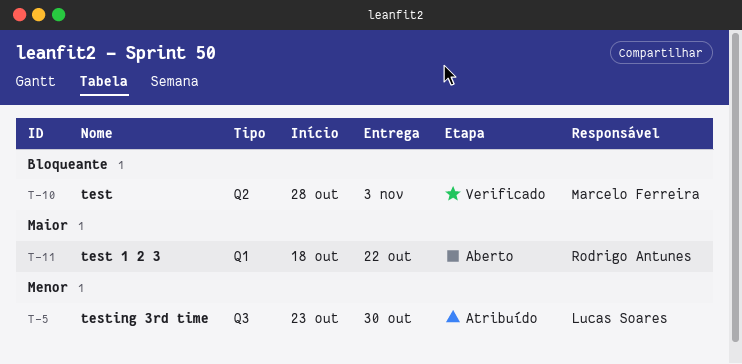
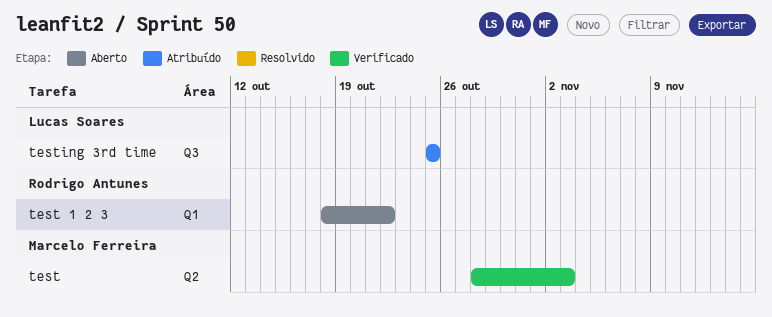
testing 3rd time, start: Oct 23 -> Oct 25
testing 3rd time, due: Oct 30 -> Oct 25

